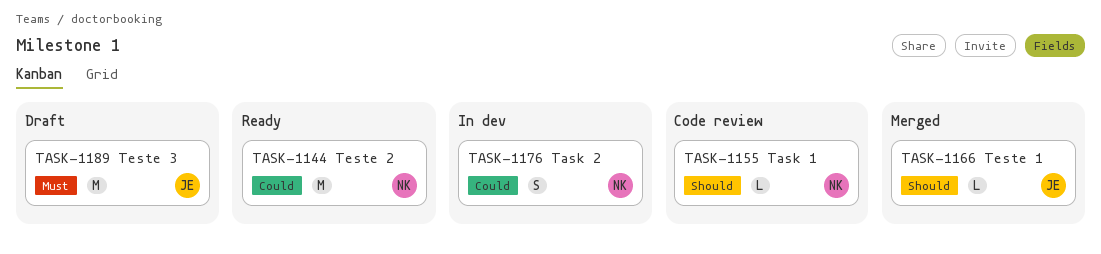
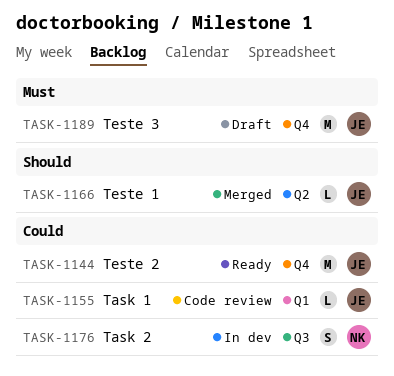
TASK-1144, owner: NK -> JE
TASK-1155, owner: NK -> JE
TASK-1155, priority: Should -> Could

